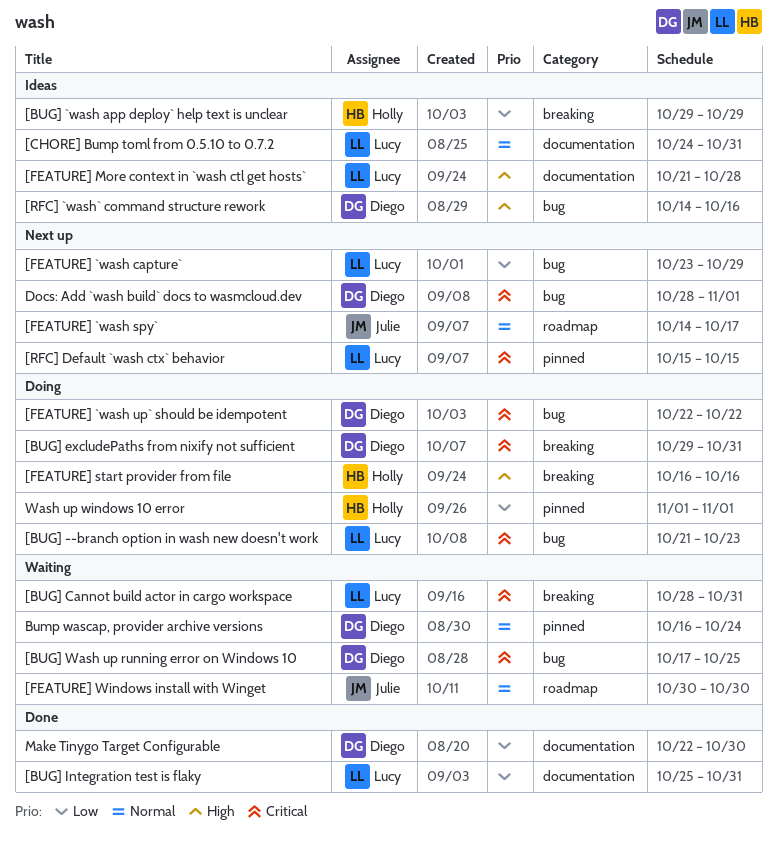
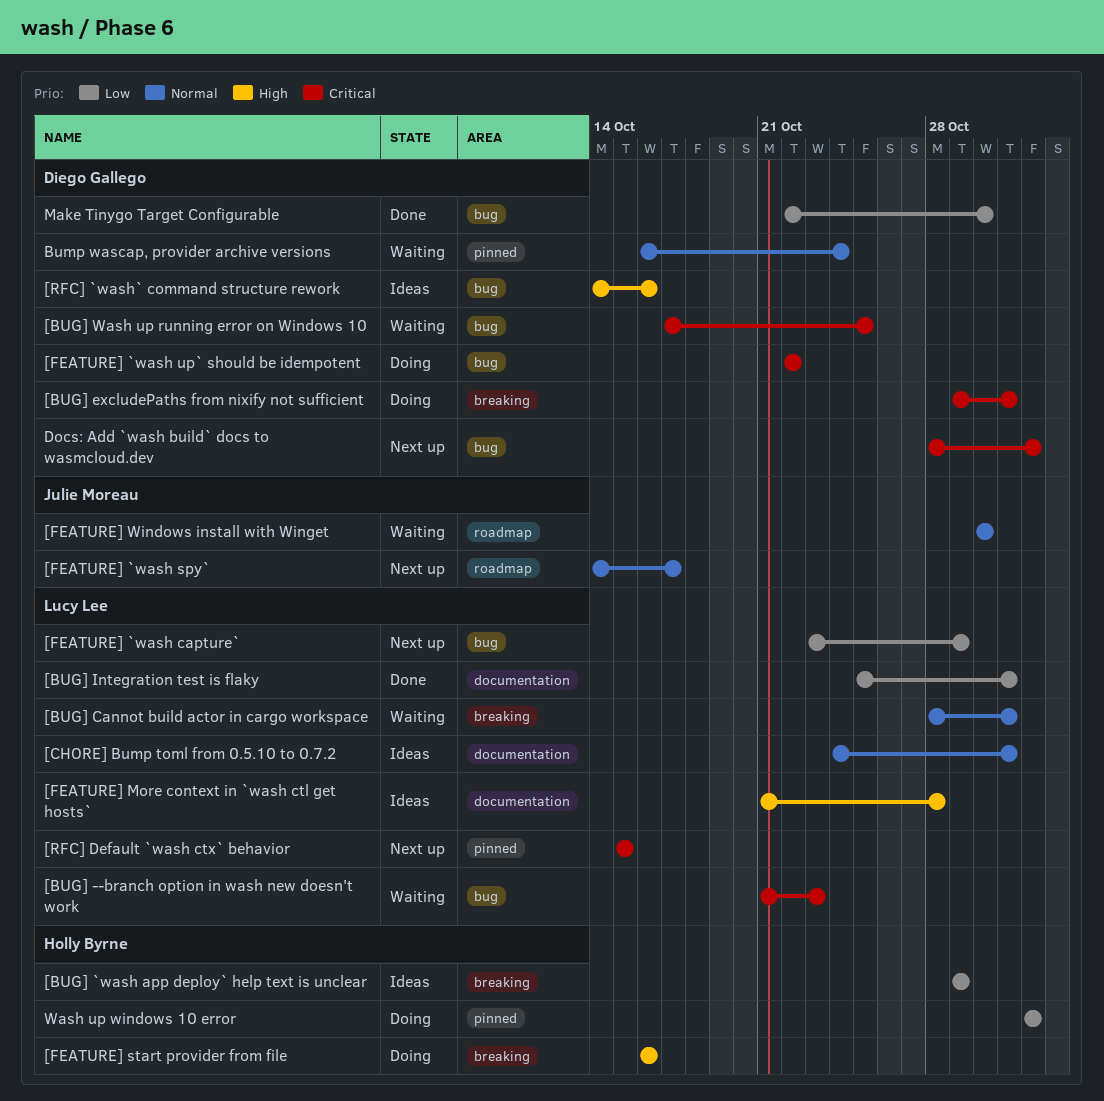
[BUG] --branch option in wash new doesn't work, status: Doing -> Waiting
[BUG] Cannot build actor in cargo workspace, priority: Critical -> Normal
Make Tinygo Target Configurable, label: documentation -> bug

